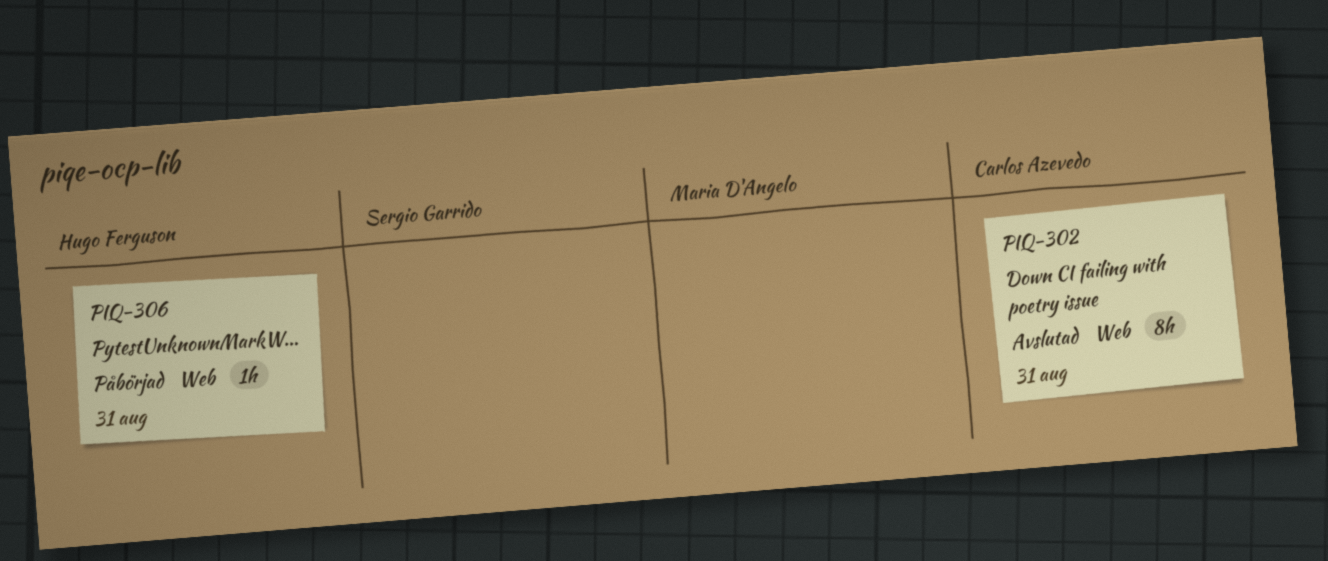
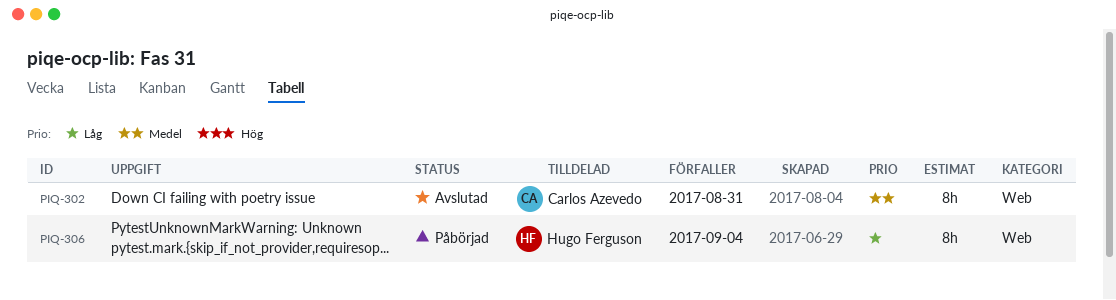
PIQ-306, estimate: 1h -> 8h
PIQ-306, due: Aug 31 -> Sep 4

